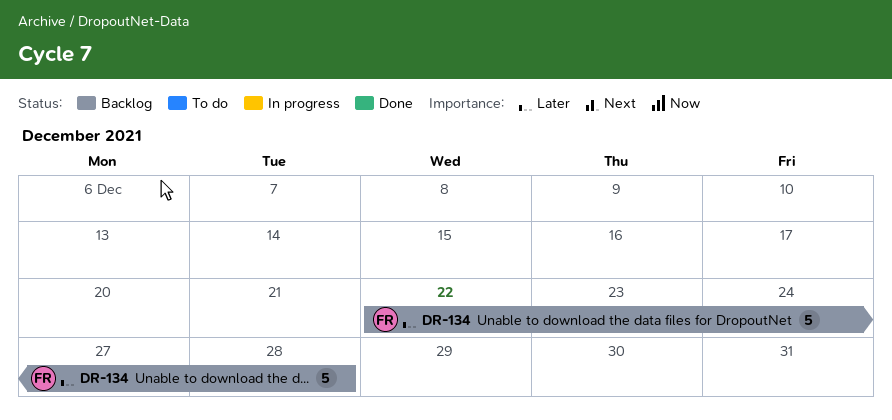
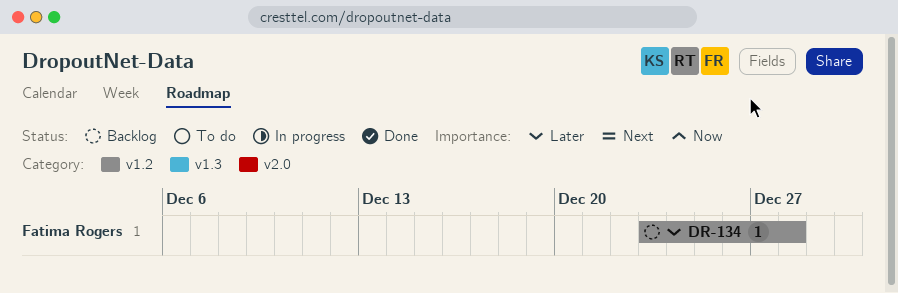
DR-134, estimate: 5 -> 1
DR-134, start: Dec 22 -> Dec 23

